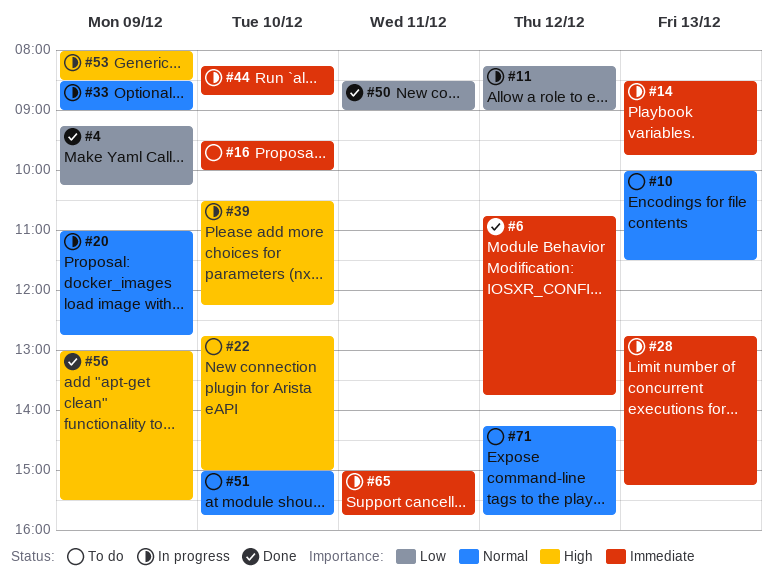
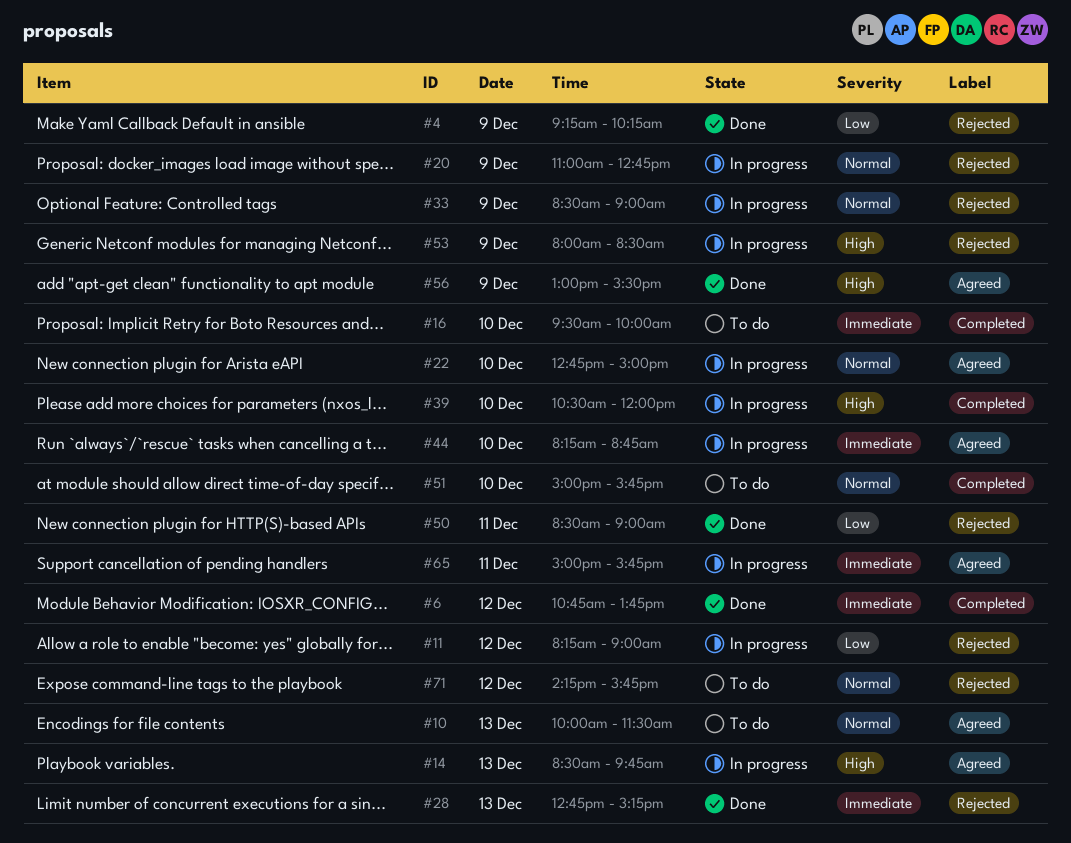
#14, priority: Immediate -> High
#22, status: To do -> In progress
#22, priority: High -> Normal
#28, status: In progress -> Done
#39, ends: 12:15 -> 12:00

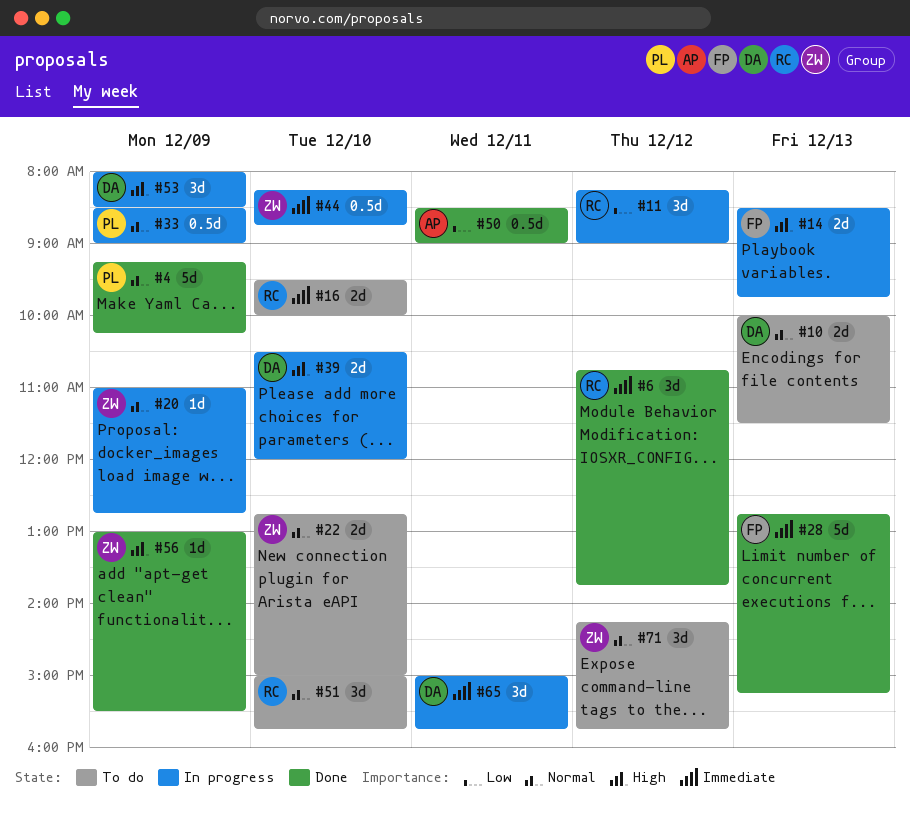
#4, priority: Low -> Normal
#22, status: In progress -> To do

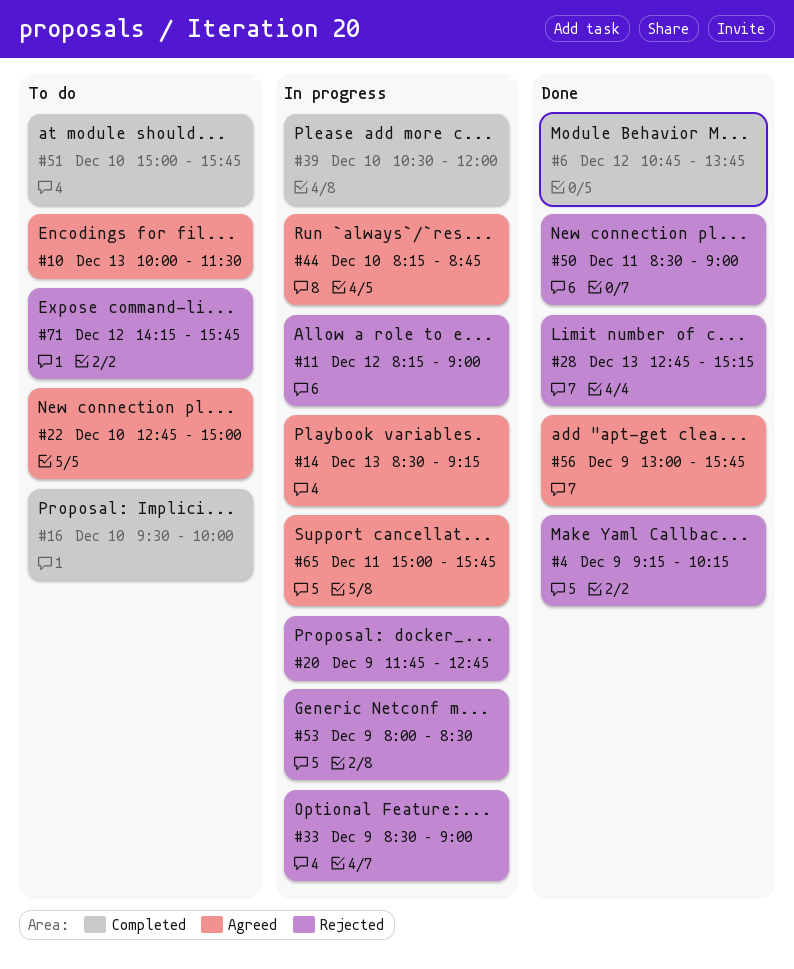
#14, ends: 09:45 -> 09:15
#20, begins: 11:00 -> 11:45
#56, ends: 15:30 -> 15:45

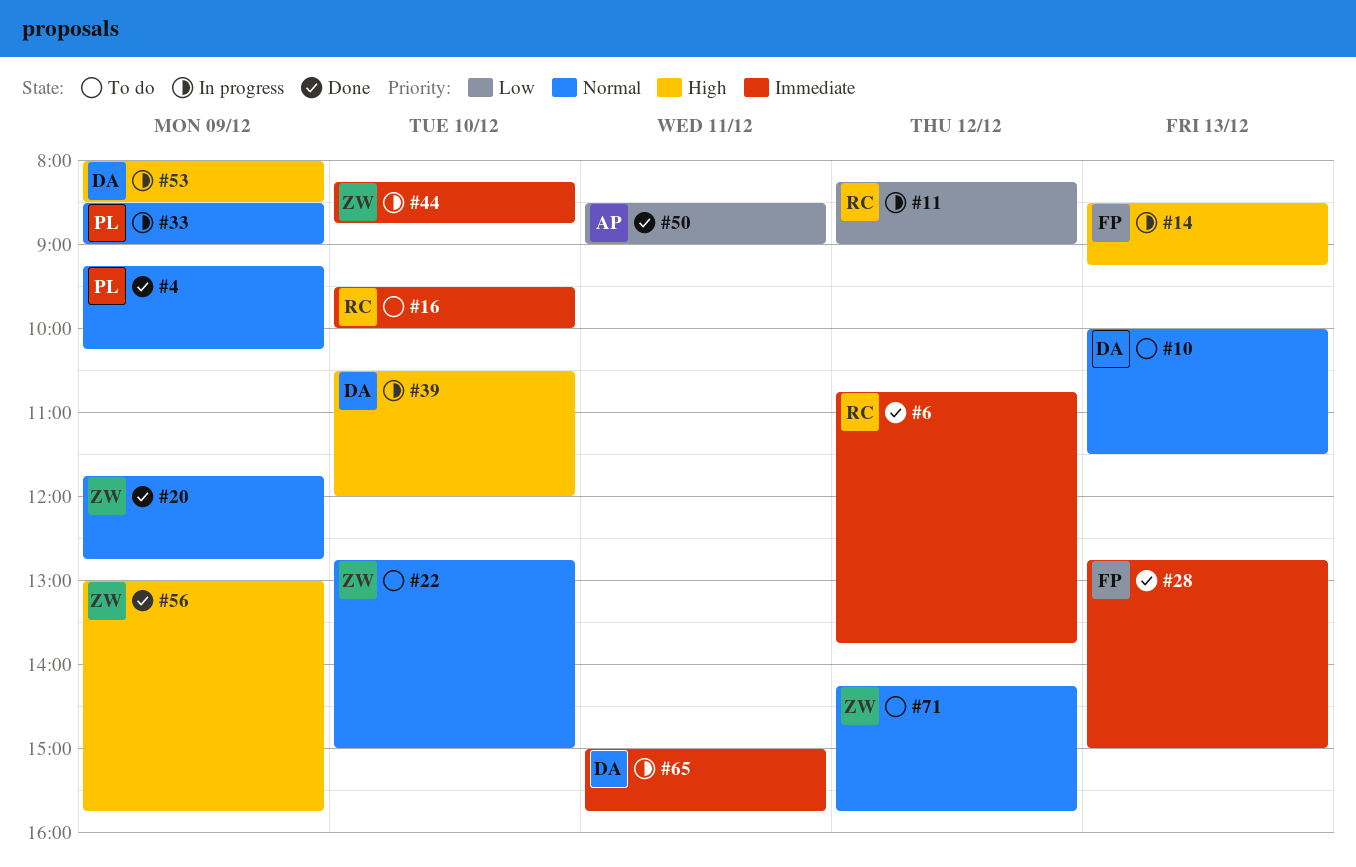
#20, status: In progress -> Done
#28, ends: 15:15 -> 15:00
#51: present -> none

